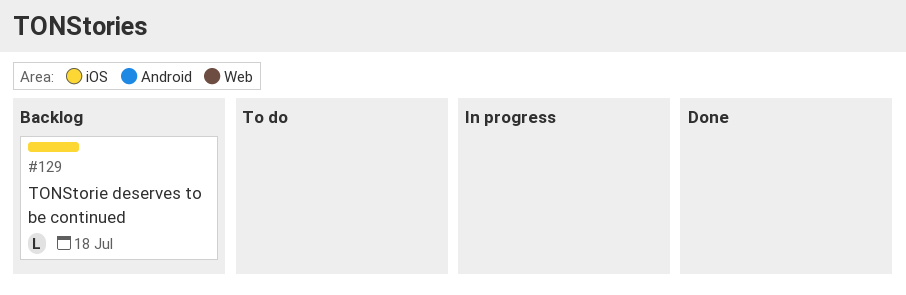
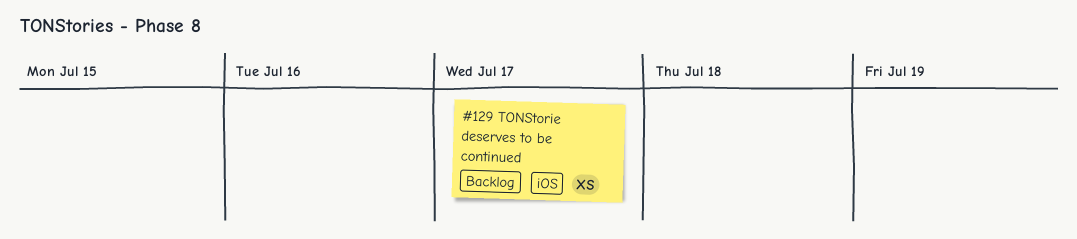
#129, estimate: L -> XS
#129, due: Jul 18 -> Jul 17

